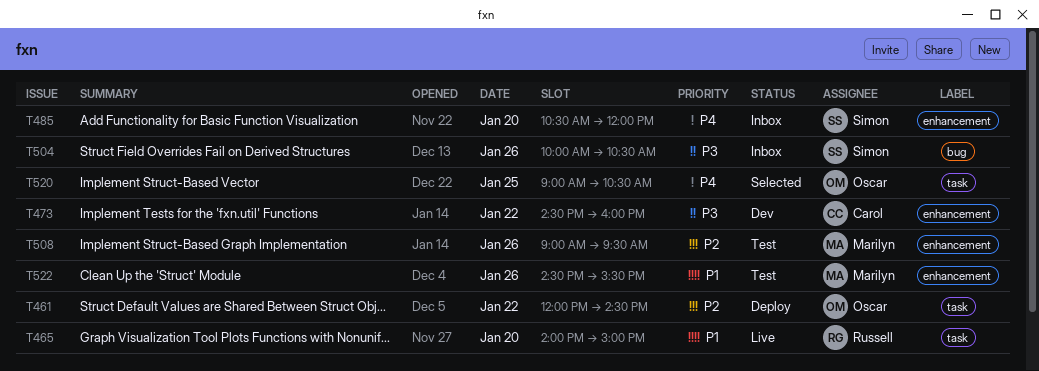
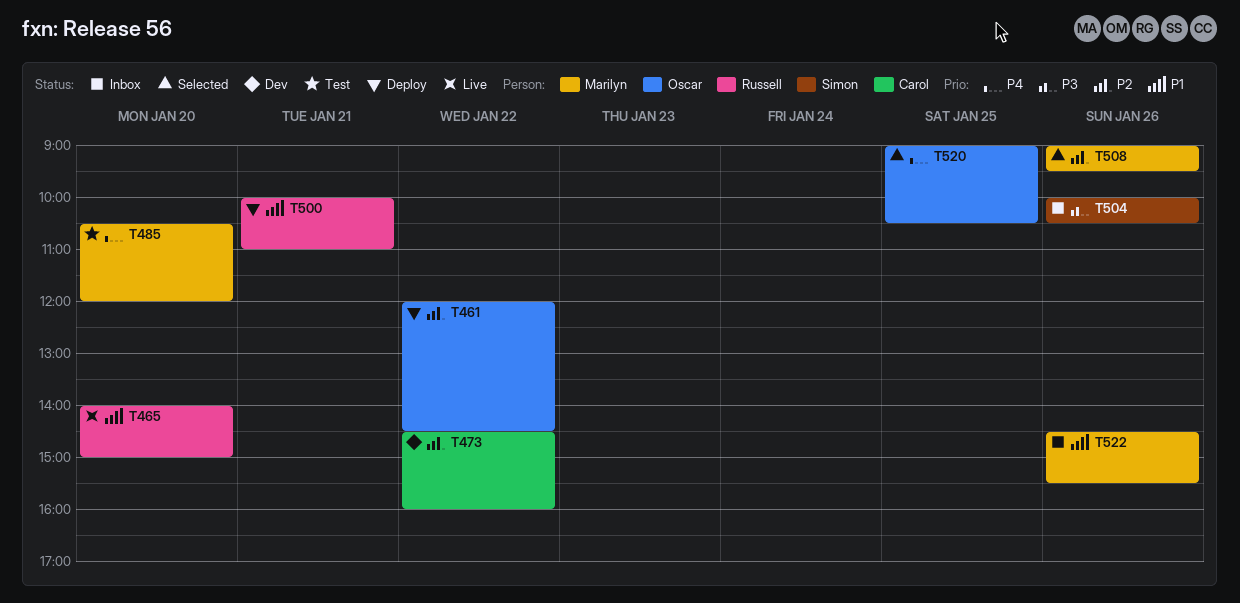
T473, priority: P3 -> P2
T485, status: Inbox -> Test
T485, owner: Simon -> Marilyn
T500: none -> present
T508, status: Test -> Selected
T522, status: Test -> Inbox

